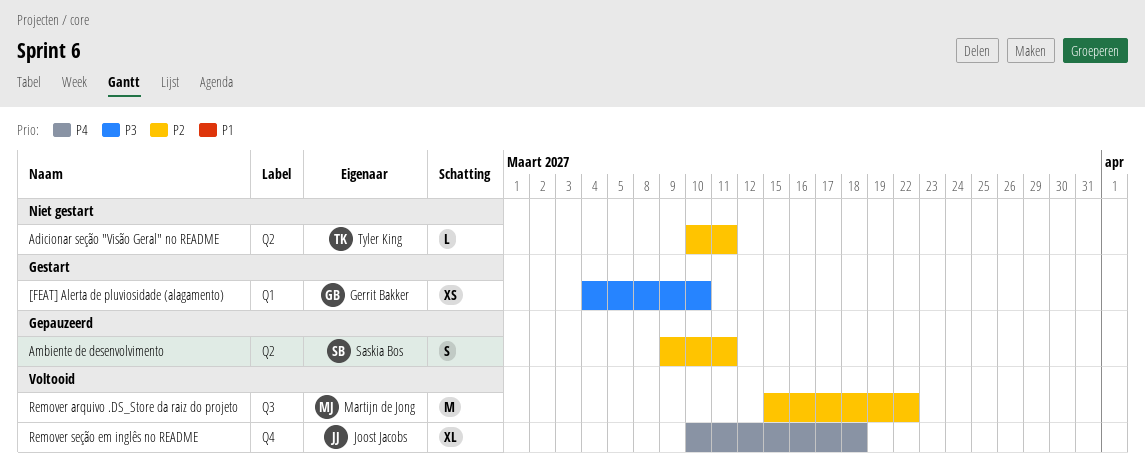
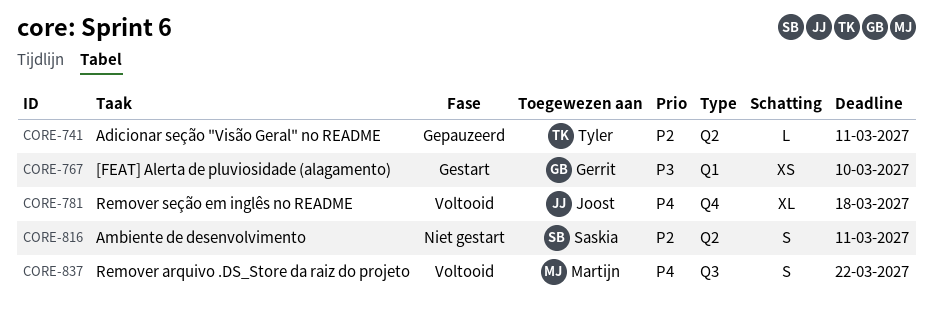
Adicionar seção "Visão Geral" no README, status: Niet gestart -> Gepauzeerd
Ambiente de desenvolvimento, status: Gepauzeerd -> Niet gestart
Remover arquivo .DS_Store da raiz do projeto, priority: P2 -> P4
Remover arquivo .DS_Store da raiz do projeto, estimate: M -> S

